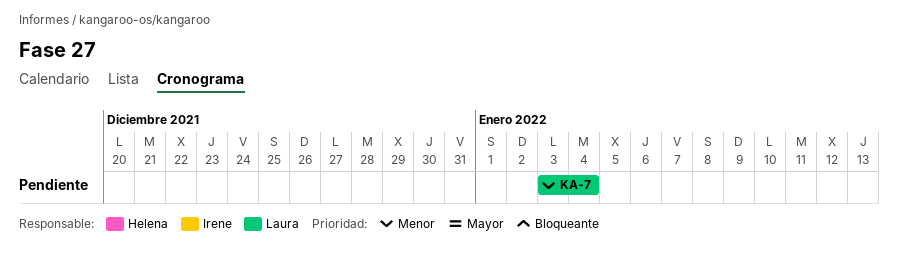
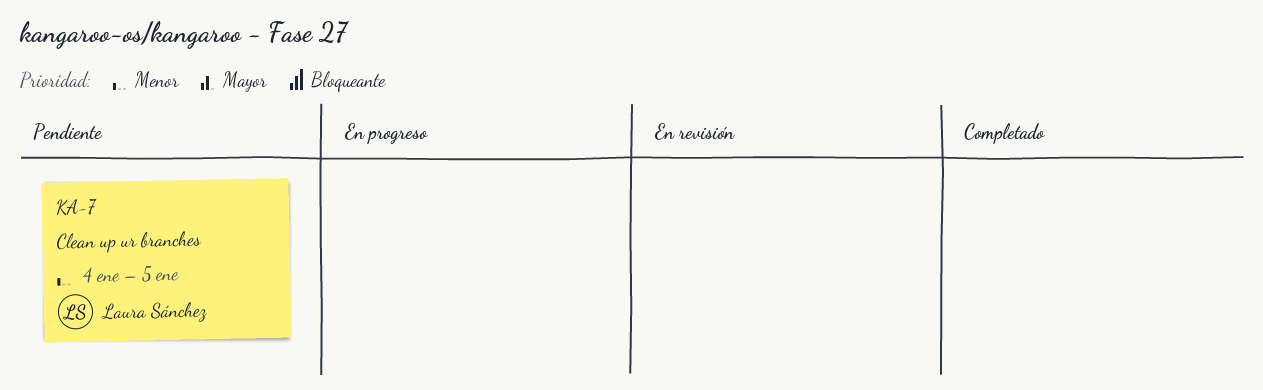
KA-7, start: Jan 3 -> Jan 4
KA-7, due: Jan 4 -> Jan 5

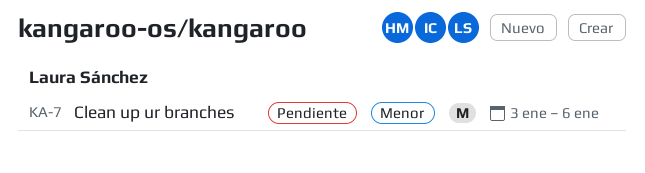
KA-7, start: Jan 4 -> Jan 3
KA-7, due: Jan 5 -> Jan 6

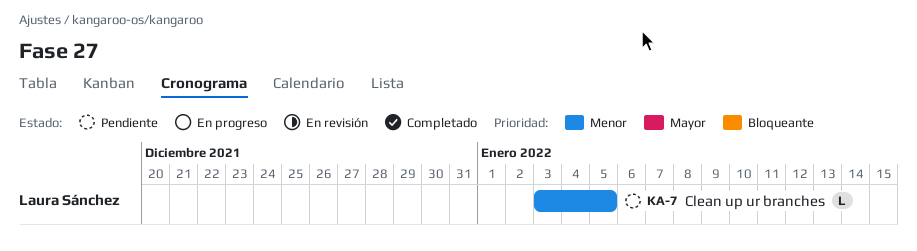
KA-7, estimate: M -> L
KA-7, due: Jan 6 -> Jan 5

